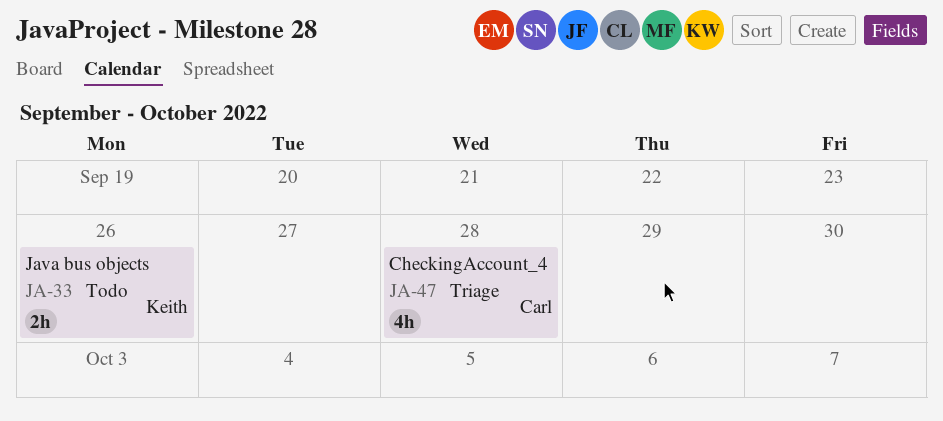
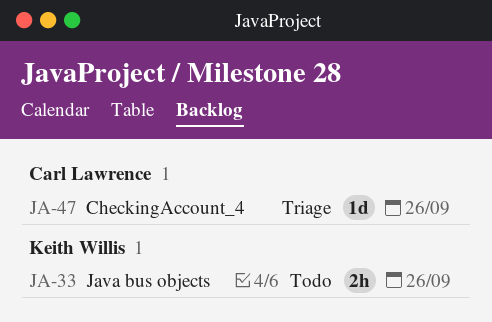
JA-47, estimate: 4h -> 1d
JA-47, due: Sep 28 -> Sep 26

